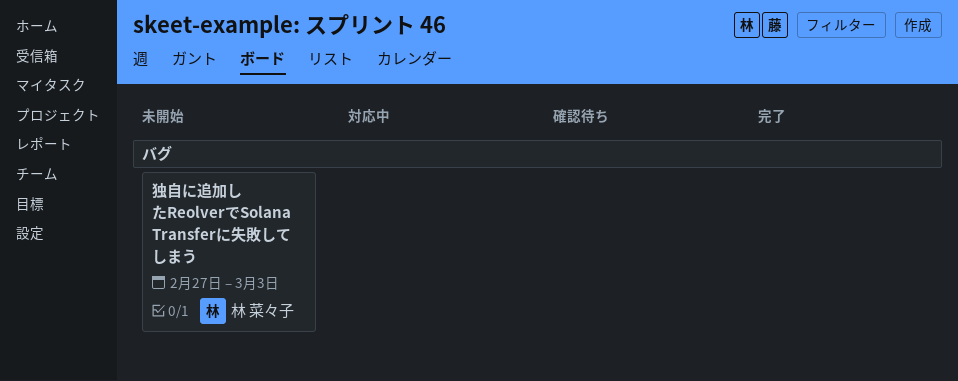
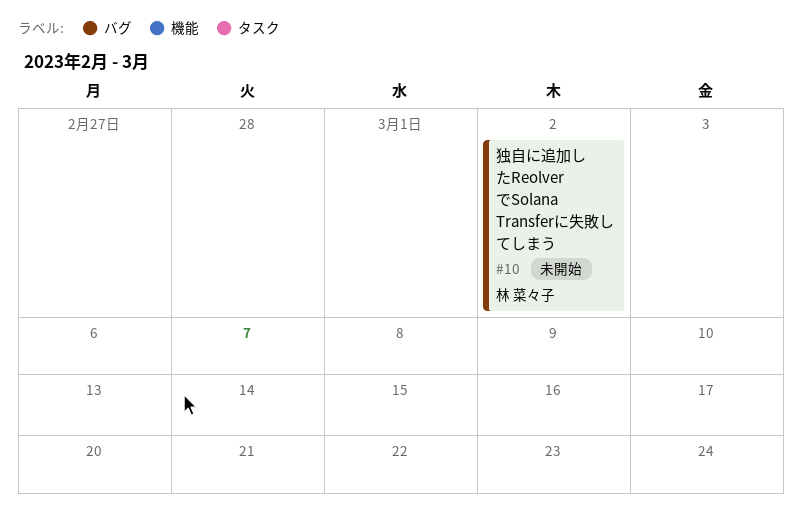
独自に追加したReolverでSolana Transferに失敗してしまう, due: Mar 3 -> Mar 2

